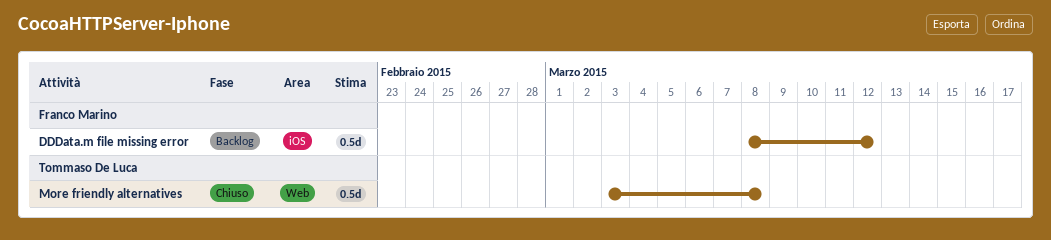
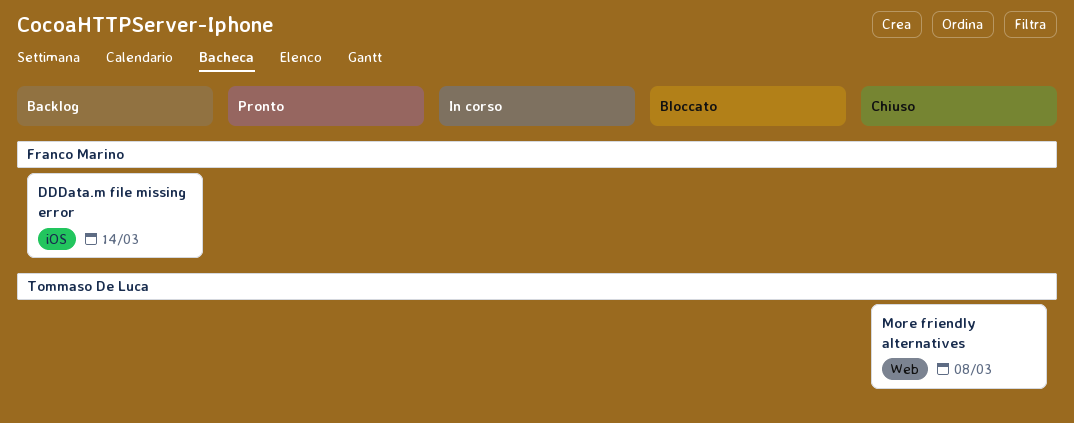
DDData.m file missing error, due: Mar 12 -> Mar 14

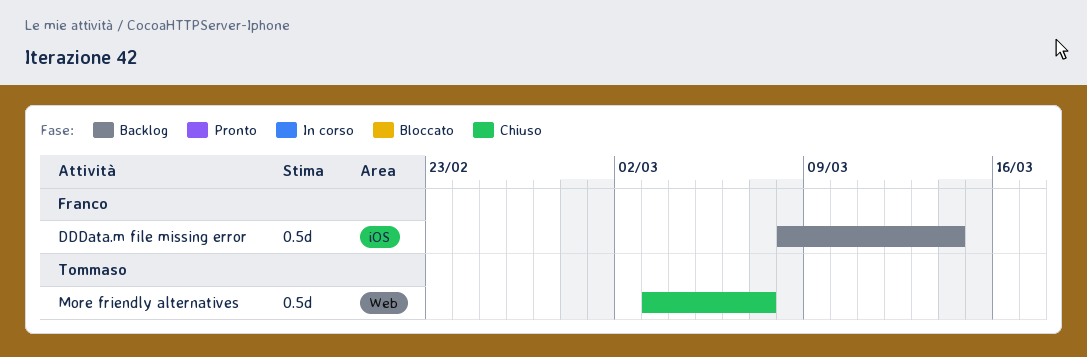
More friendly alternatives, due: Mar 8 -> Mar 7

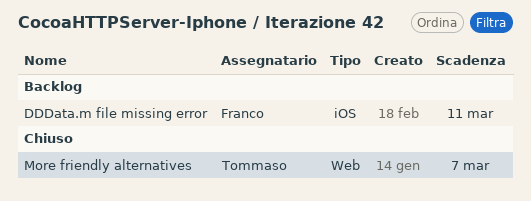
DDData.m file missing error, due: Mar 14 -> Mar 11

